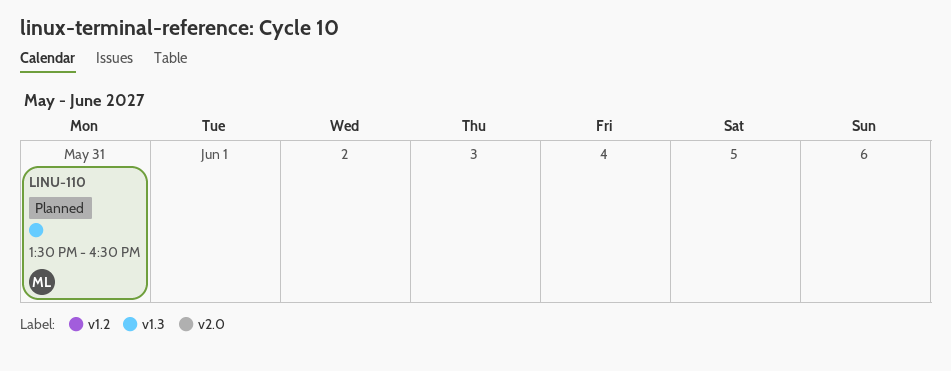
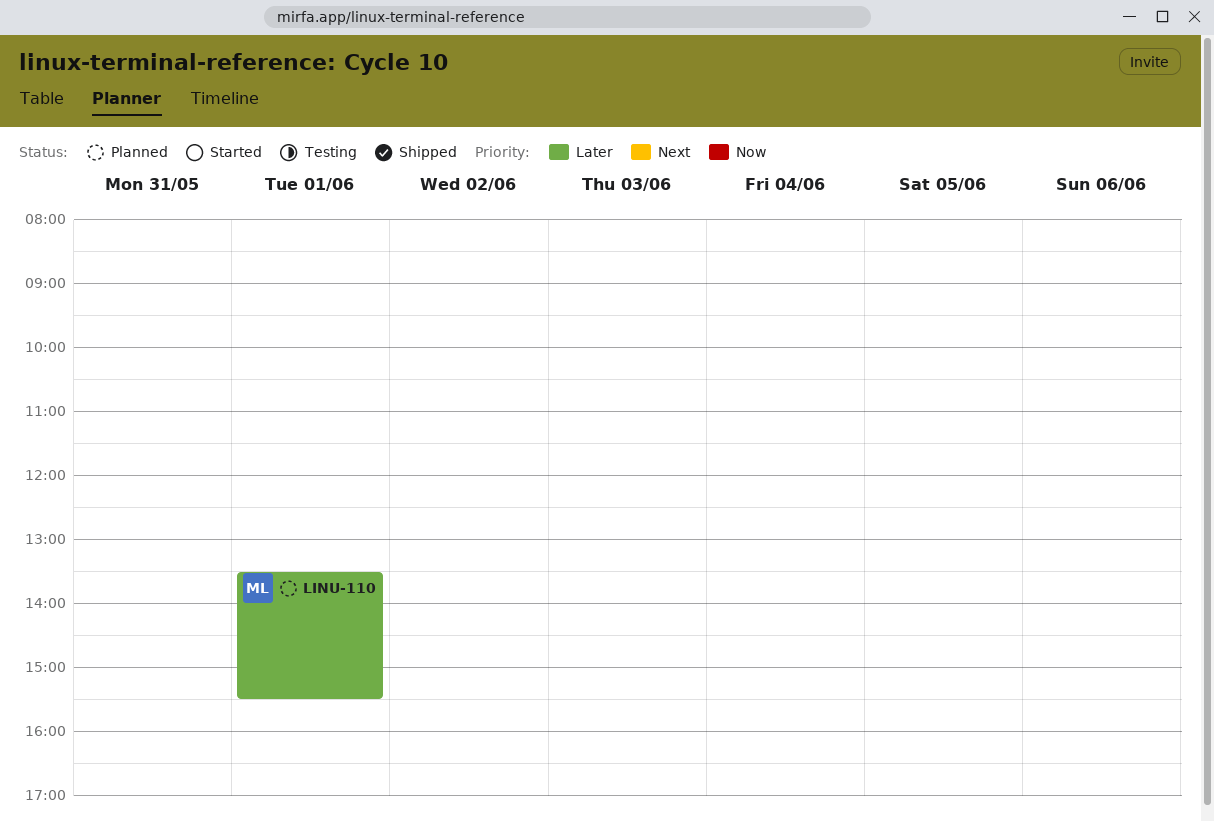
LINU-110, day: May 31 -> Jun 1
LINU-110, ends: 16:30 -> 15:30

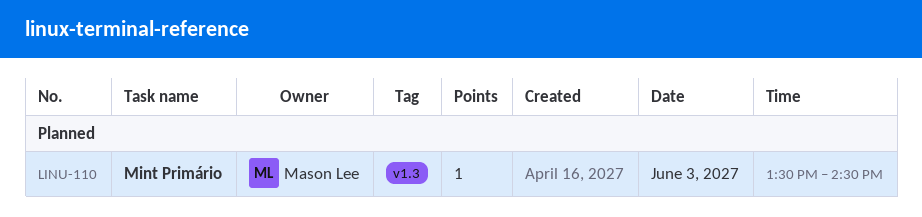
LINU-110, day: Jun 1 -> Jun 3
LINU-110, ends: 15:30 -> 14:30

